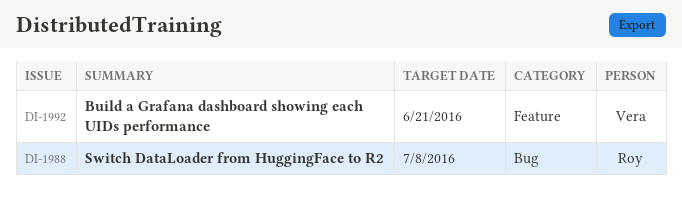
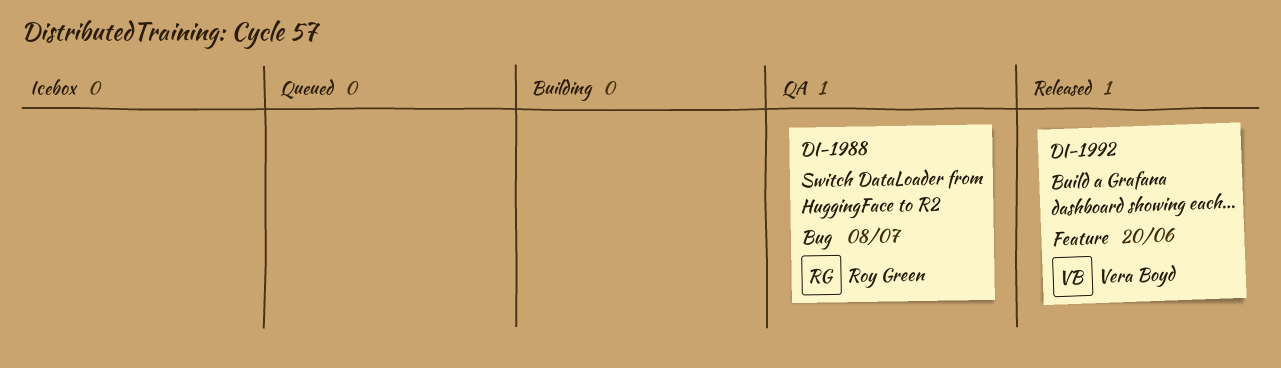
DI-1992, due: Jun 21 -> Jun 20

